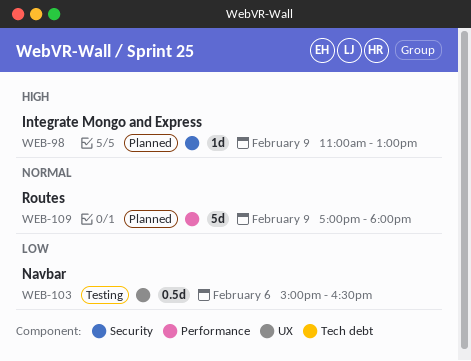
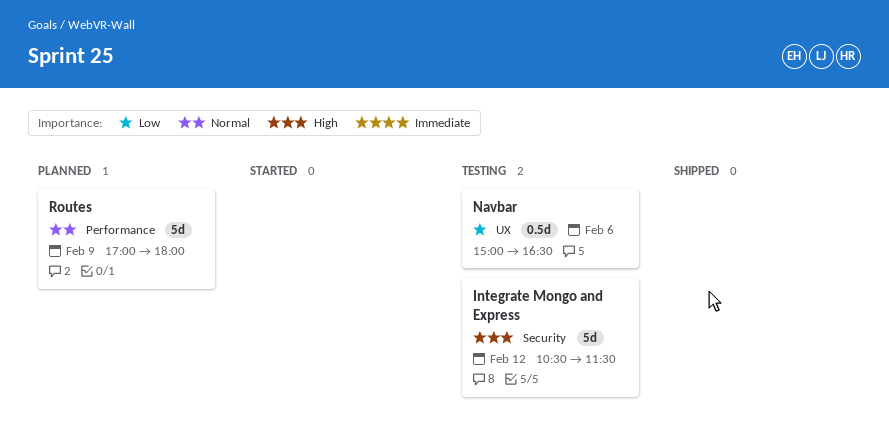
Integrate Mongo and Express, status: Planned -> Testing
Integrate Mongo and Express, estimate: 1d -> 5d
Integrate Mongo and Express, day: Feb 9 -> Feb 12
Integrate Mongo and Express, begins: 11:00 -> 10:30
Integrate Mongo and Express, ends: 13:00 -> 11:30

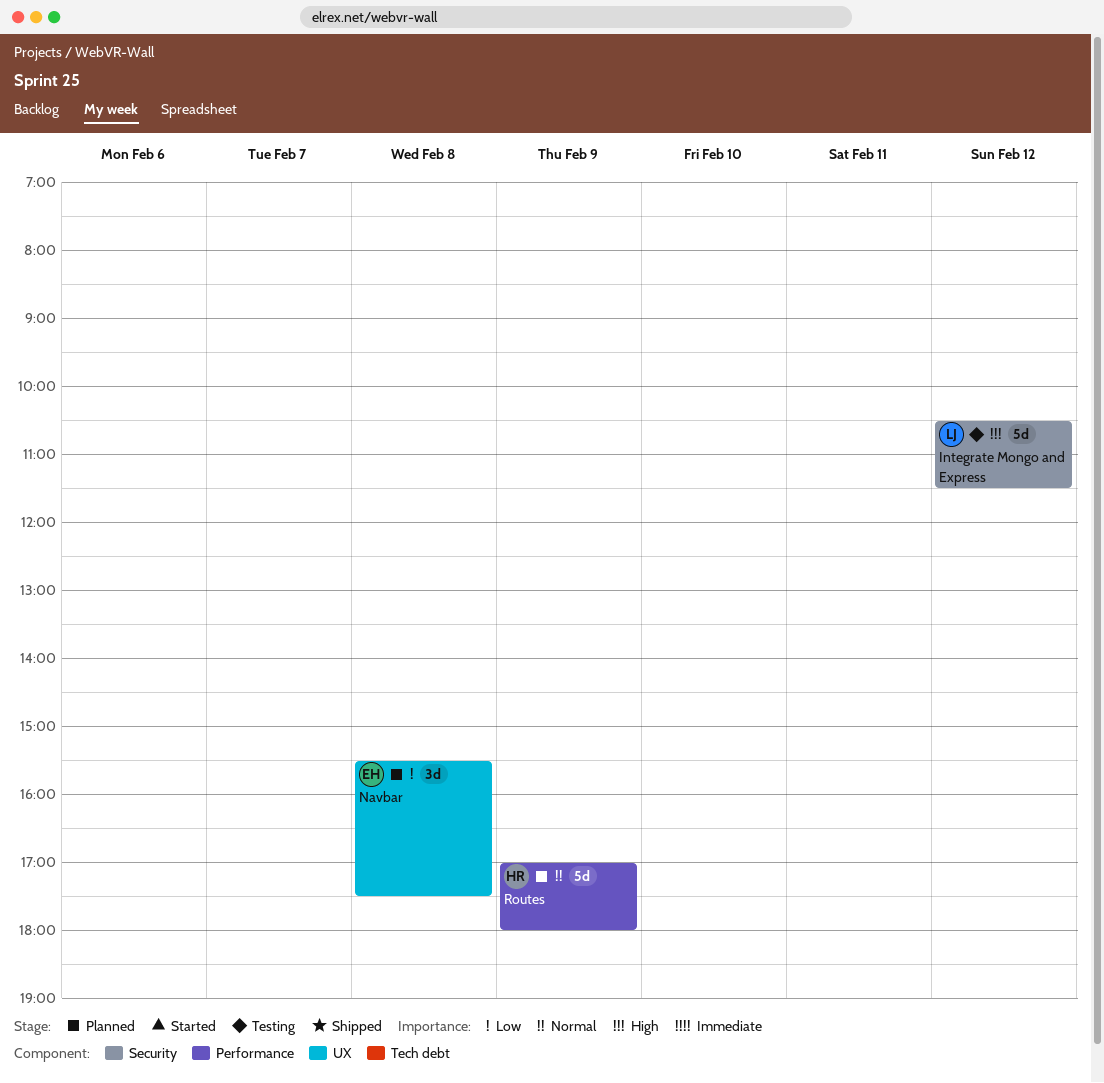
Navbar, status: Testing -> Planned
Navbar, estimate: 0.5d -> 3d
Navbar, day: Feb 6 -> Feb 8
Navbar, begins: 15:00 -> 15:30
Navbar, ends: 16:30 -> 17:30

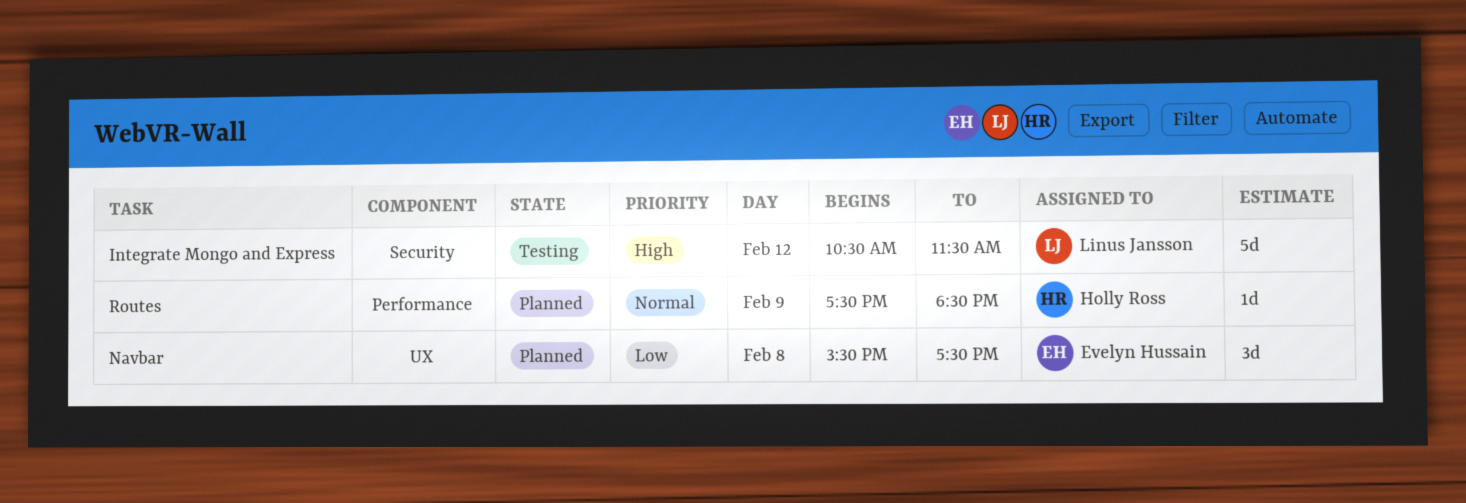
Routes, estimate: 5d -> 1d
Routes, begins: 17:00 -> 17:30
Routes, ends: 18:00 -> 18:30

